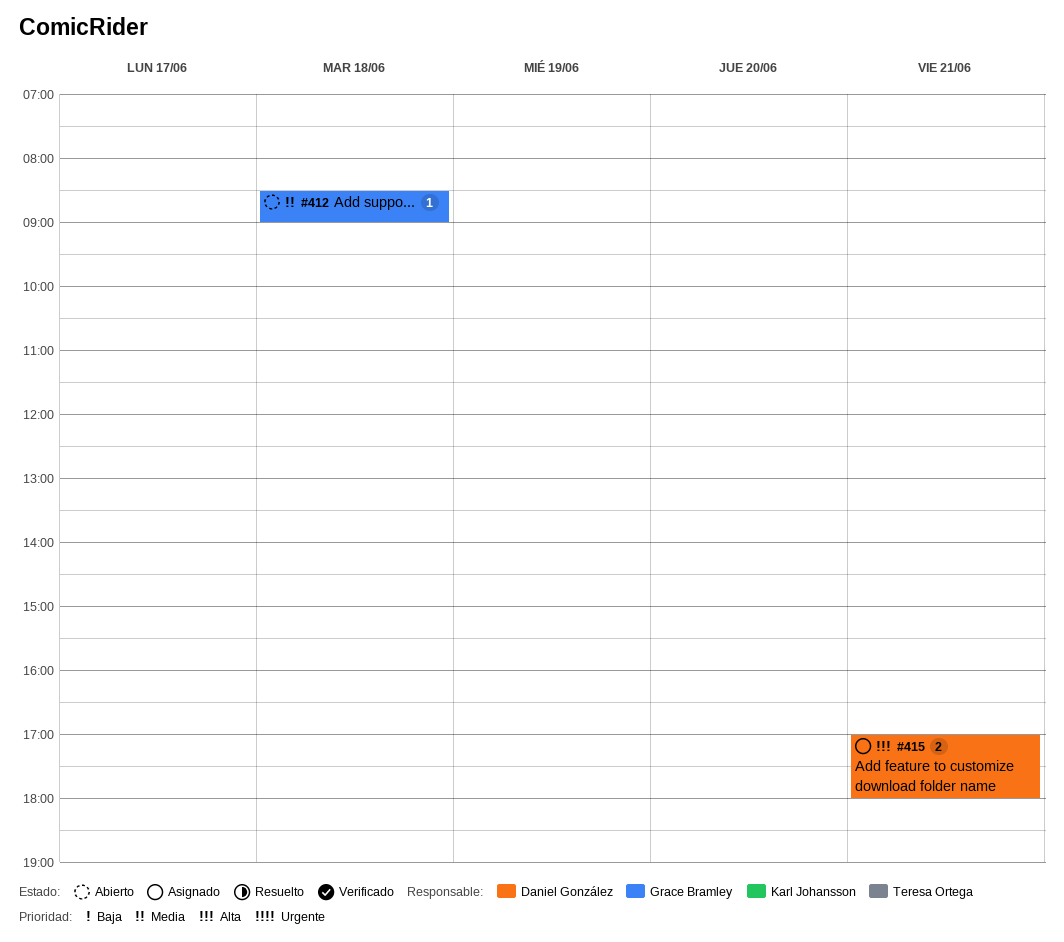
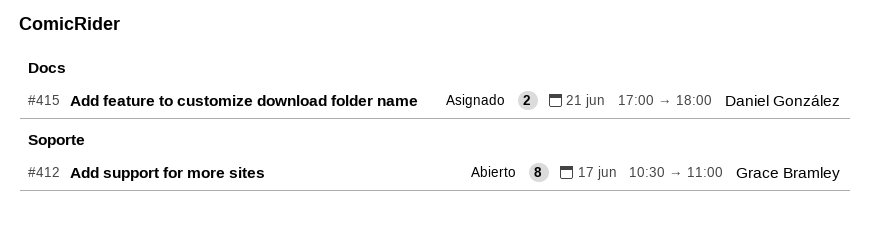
#412, estimate: 1 -> 8
#412, day: Jun 18 -> Jun 17
#412, begins: 08:30 -> 10:30
#412, ends: 09:00 -> 11:00

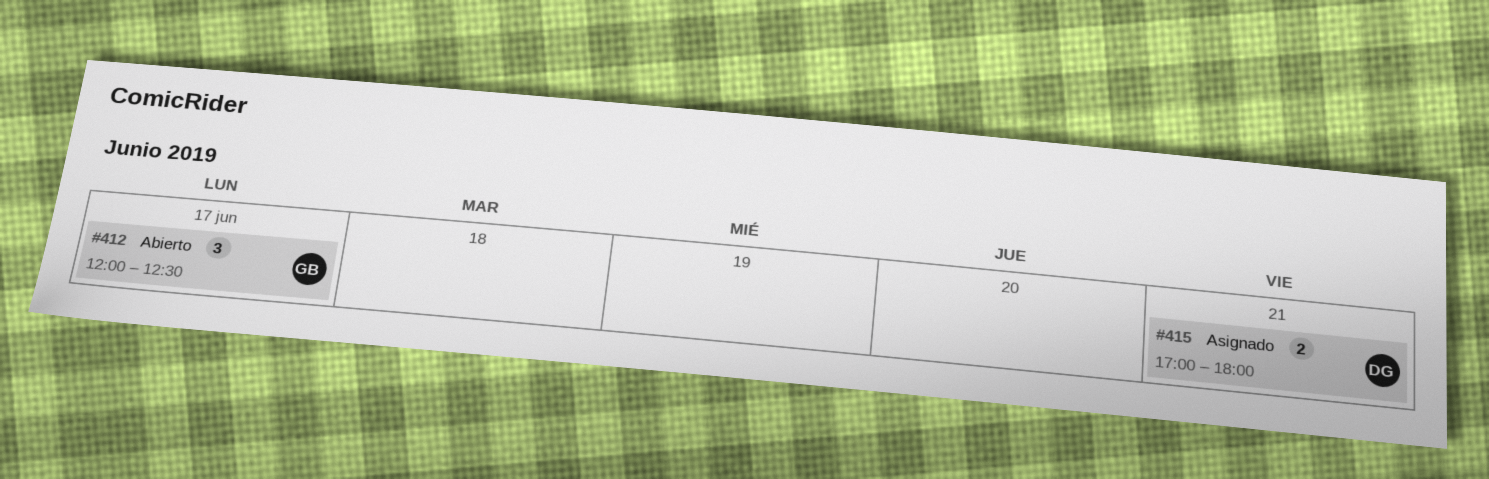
#412, estimate: 8 -> 3
#412, begins: 10:30 -> 12:00
#412, ends: 11:00 -> 12:30

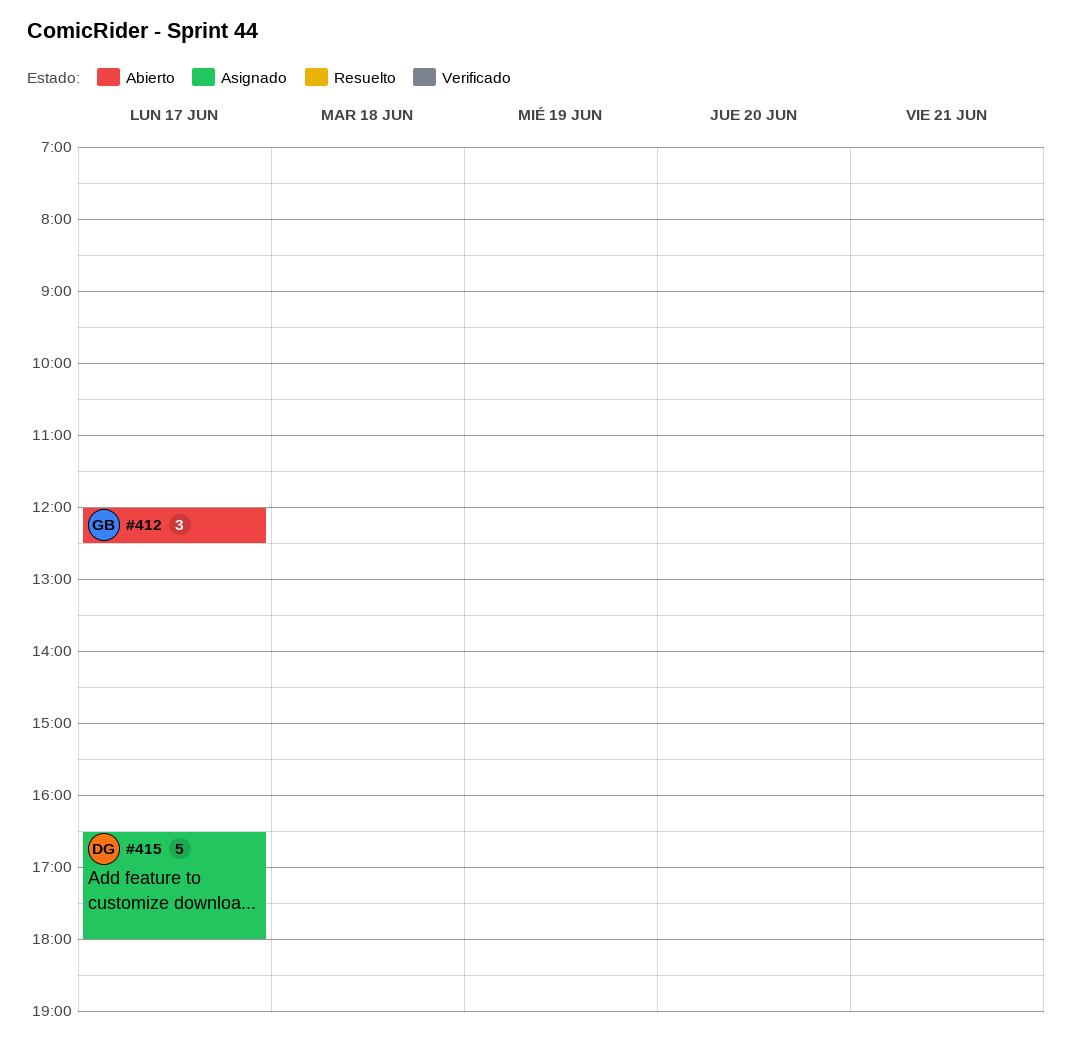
#415, estimate: 2 -> 5
#415, day: Jun 21 -> Jun 17
#415, begins: 17:00 -> 16:30

